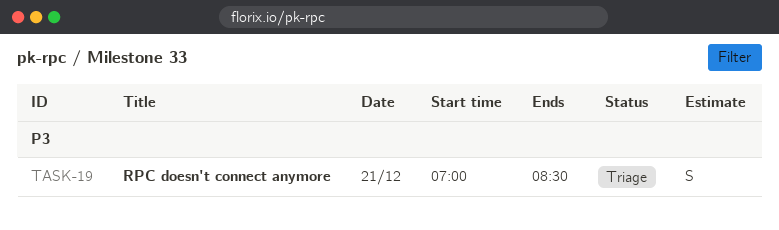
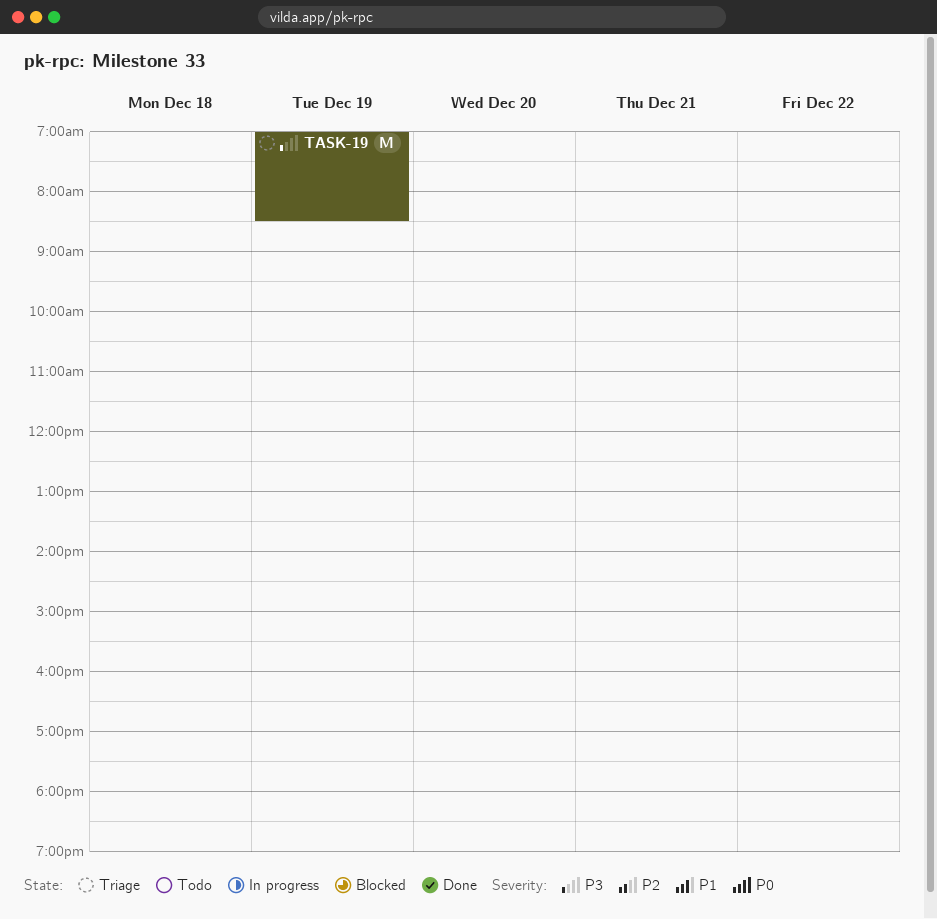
TASK-19, estimate: S -> M
TASK-19, day: Dec 21 -> Dec 19

